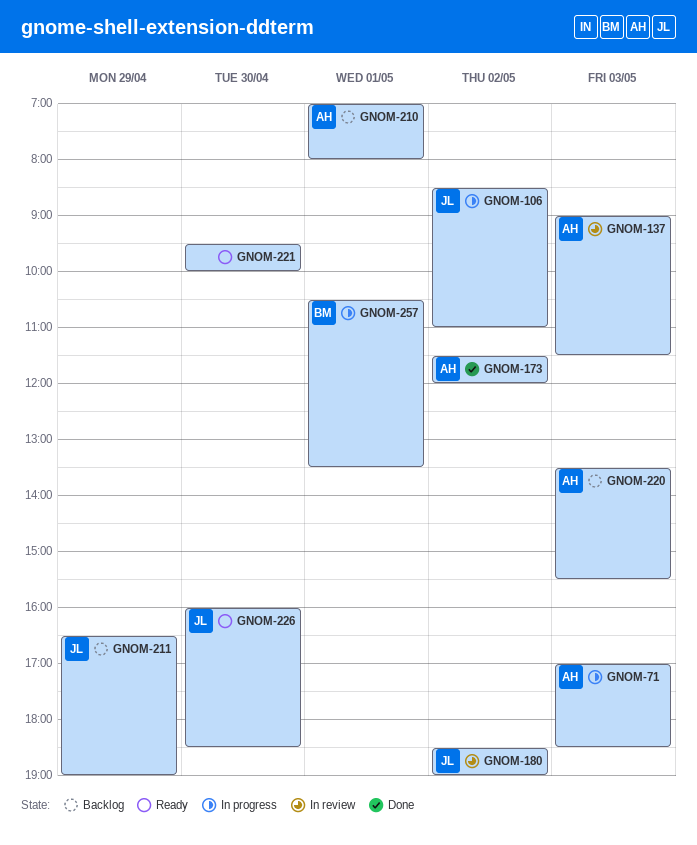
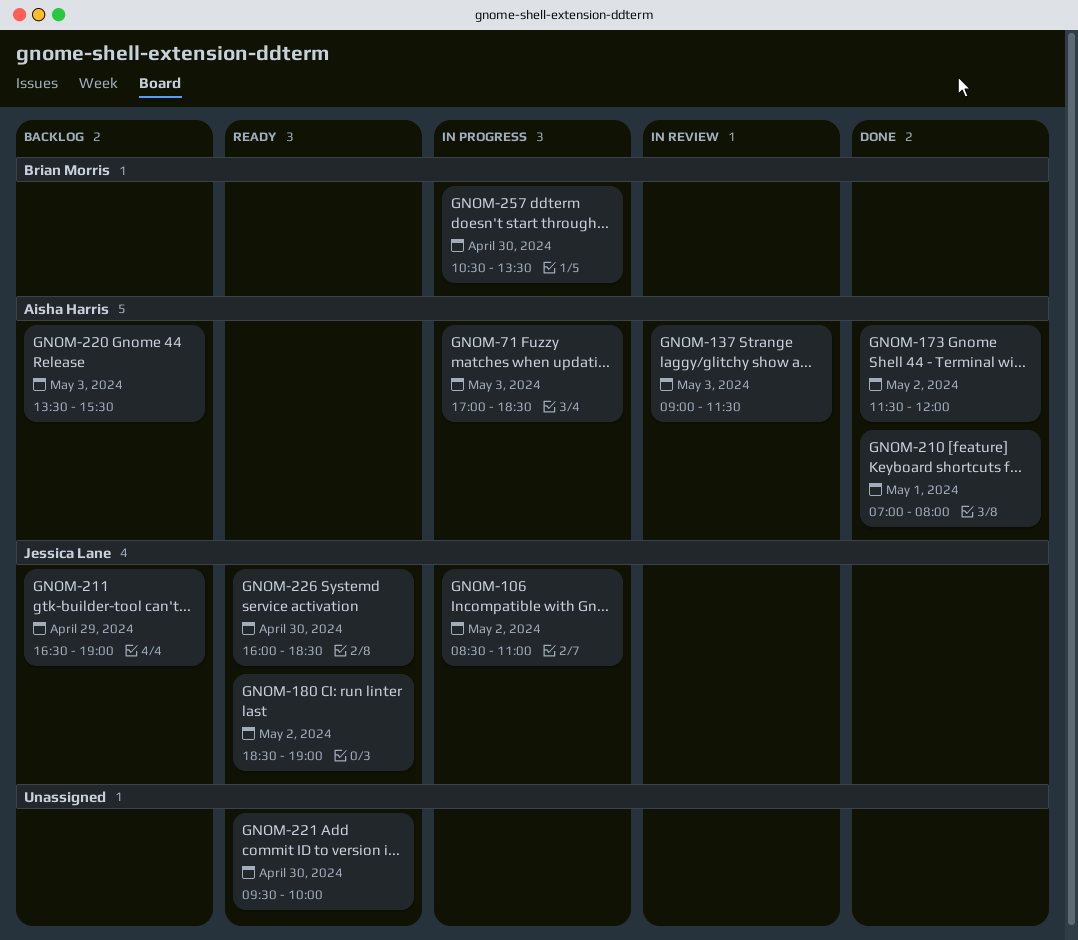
GNOM-180, status: In review -> Ready
GNOM-210, status: Backlog -> Done
GNOM-257, day: May 1 -> Apr 30

